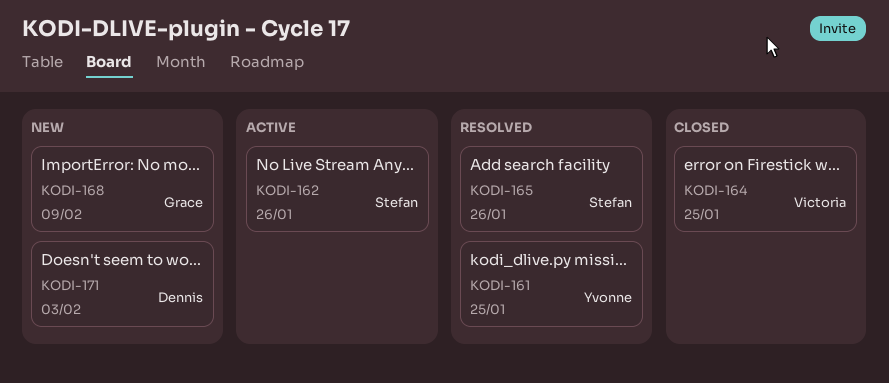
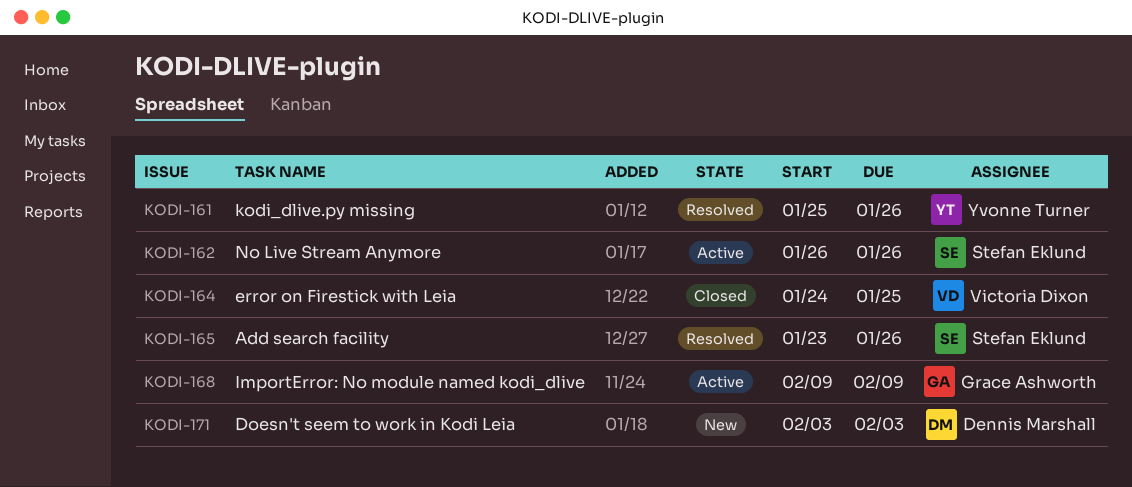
KODI-161, due: Jan 25 -> Jan 26
KODI-168, status: New -> Active

